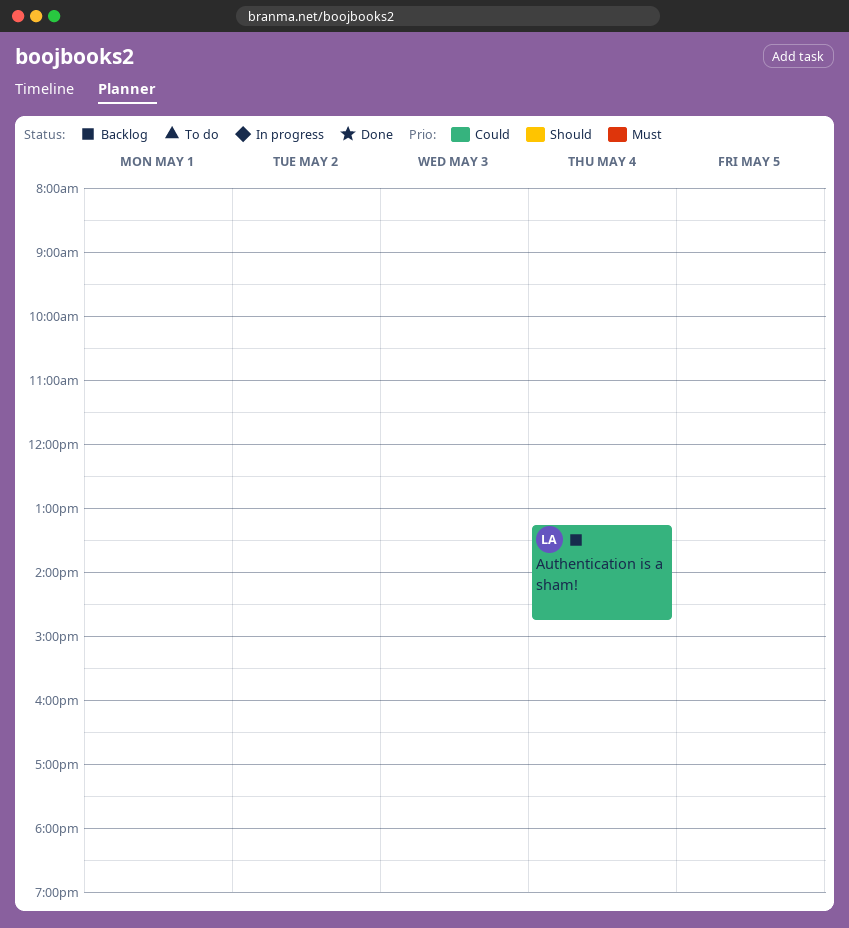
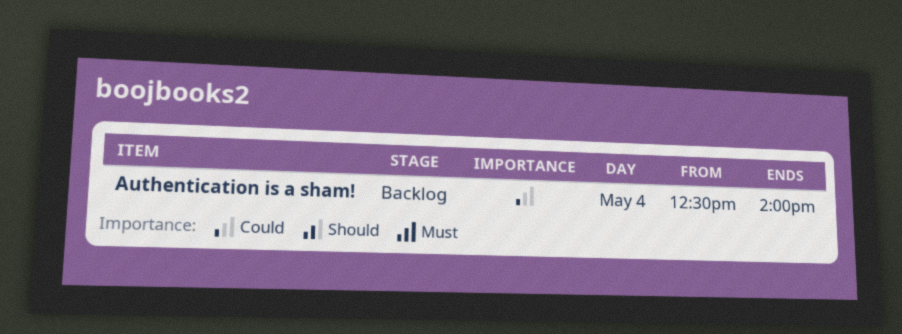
Authentication is a sham!, begins: 13:15 -> 12:30
Authentication is a sham!, ends: 14:45 -> 14:00

